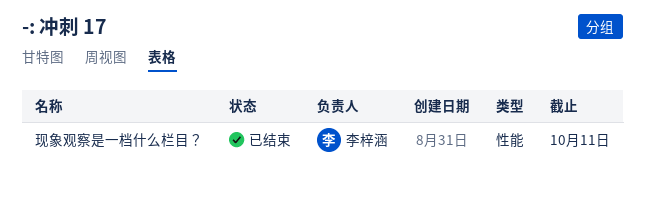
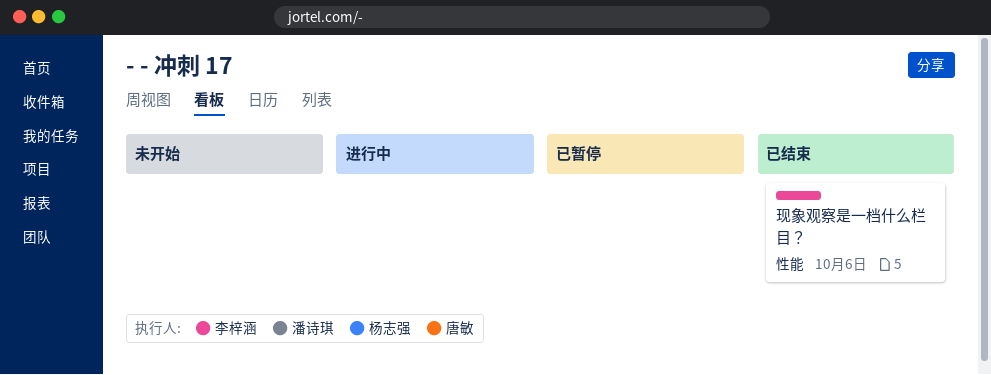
现象观察是一档什么栏目？, due: Oct 11 -> Oct 6

